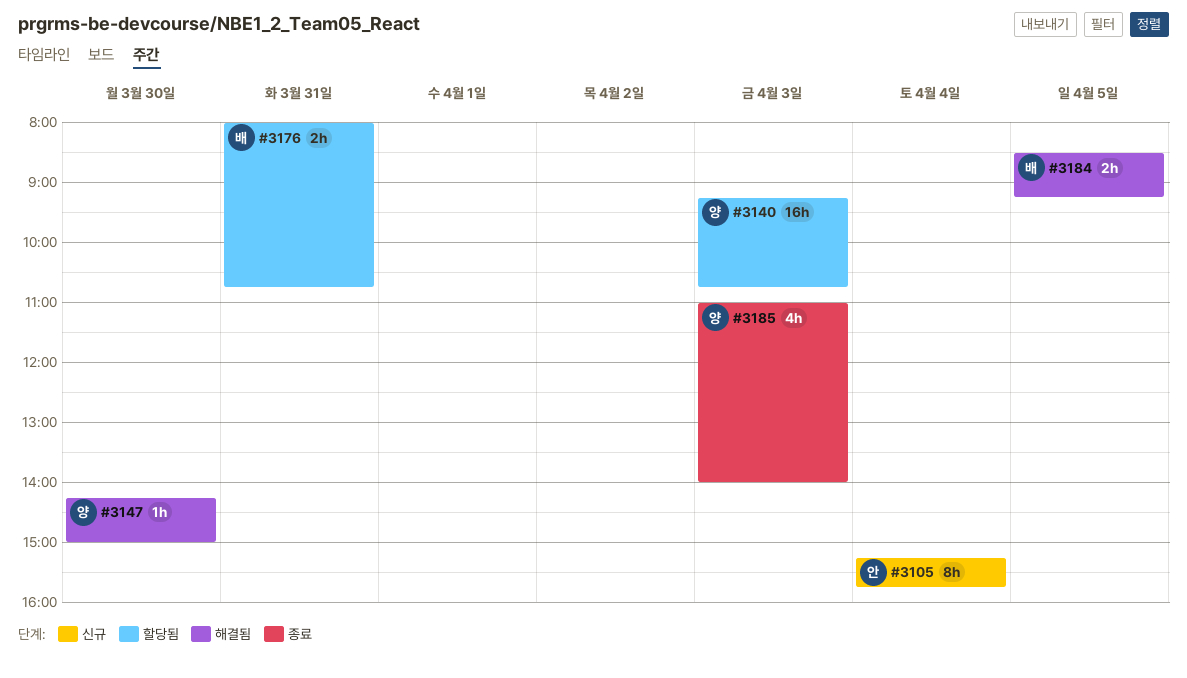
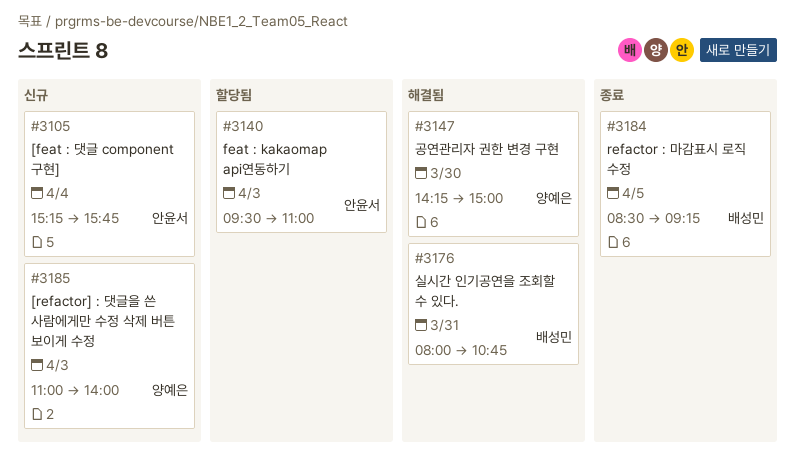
#3140, owner: 양예은 -> 안윤서
#3140, begins: 09:15 -> 09:30
#3140, ends: 10:45 -> 11:00
#3176, status: 할당됨 -> 해결됨
#3184, status: 해결됨 -> 종료
#3185, status: 종료 -> 신규

